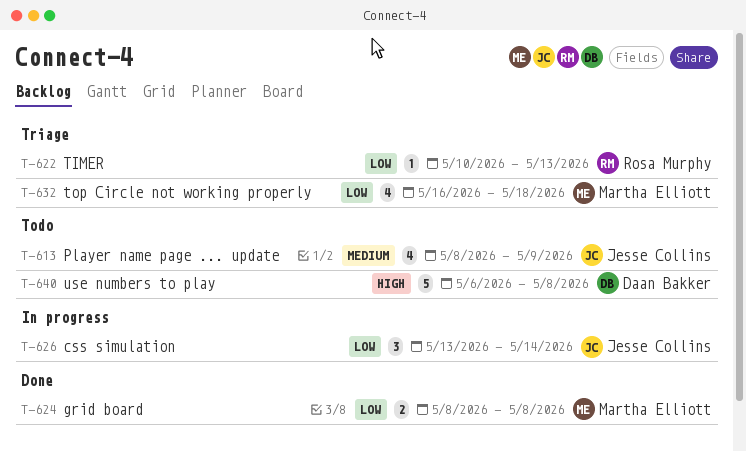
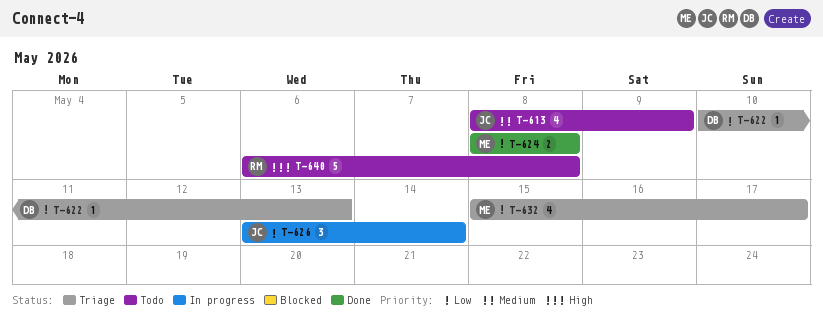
T-622, owner: Rosa Murphy -> Daan Bakker
T-632, start: May 16 -> May 15
T-632, due: May 18 -> May 17
T-640, owner: Daan Bakker -> Rosa Murphy

